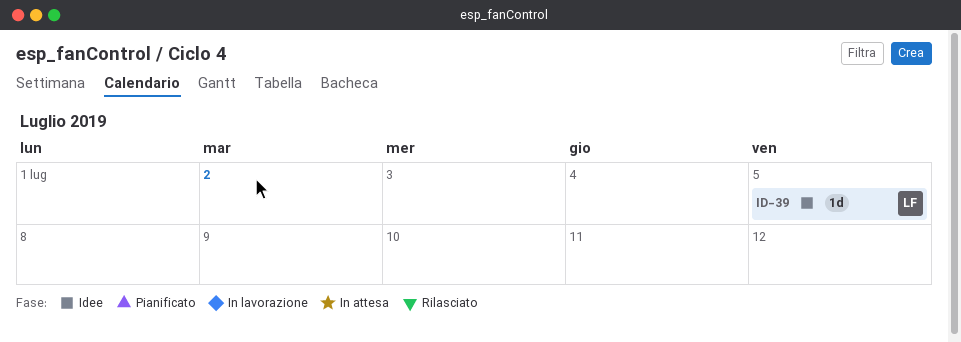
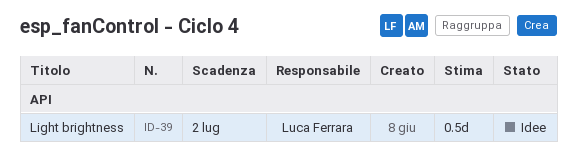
ID-39, estimate: 1d -> 0.5d
ID-39, due: Jul 5 -> Jul 2

